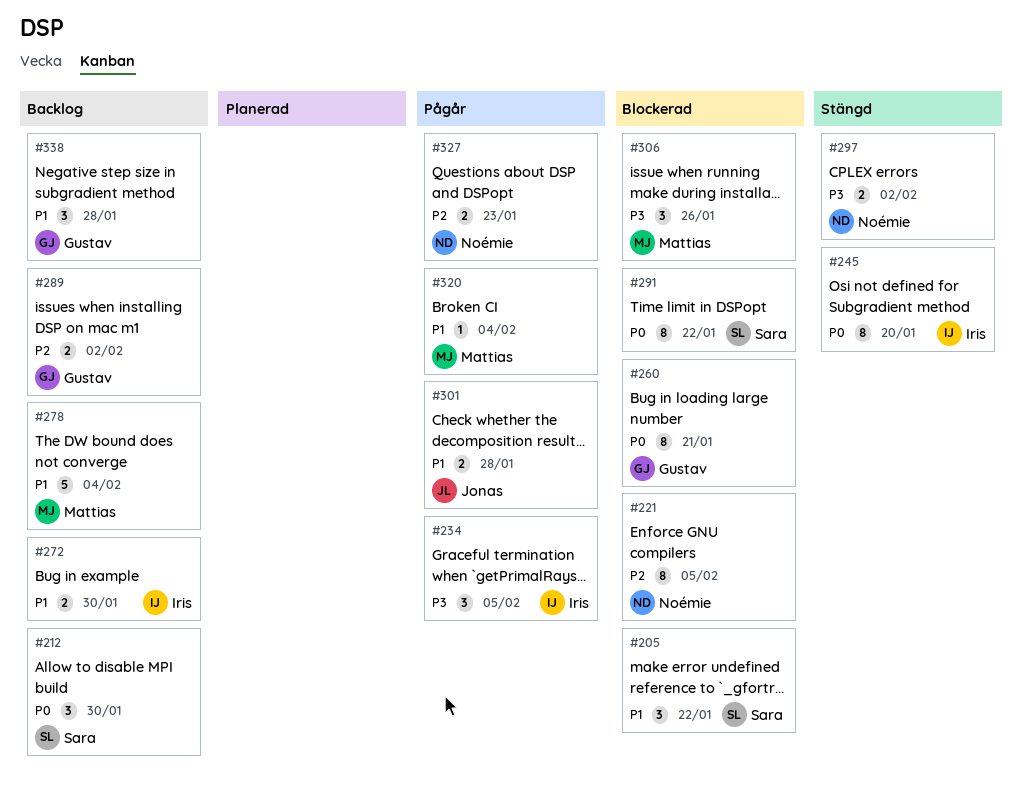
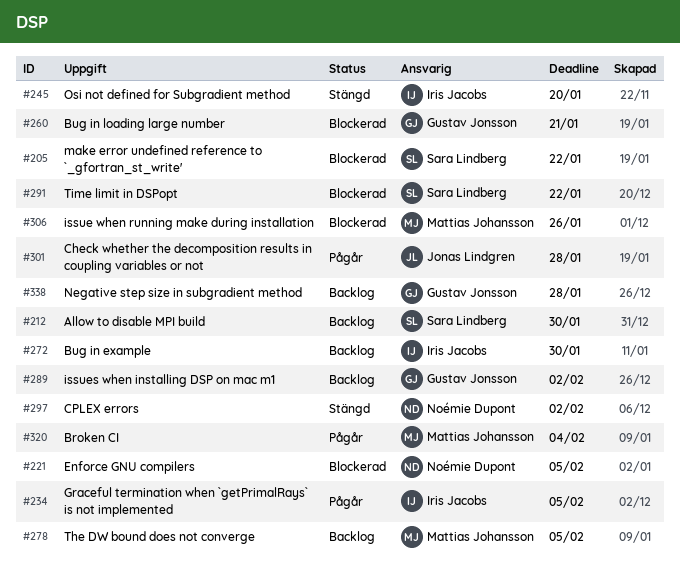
#278, due: Feb 4 -> Feb 5
#327: present -> none

